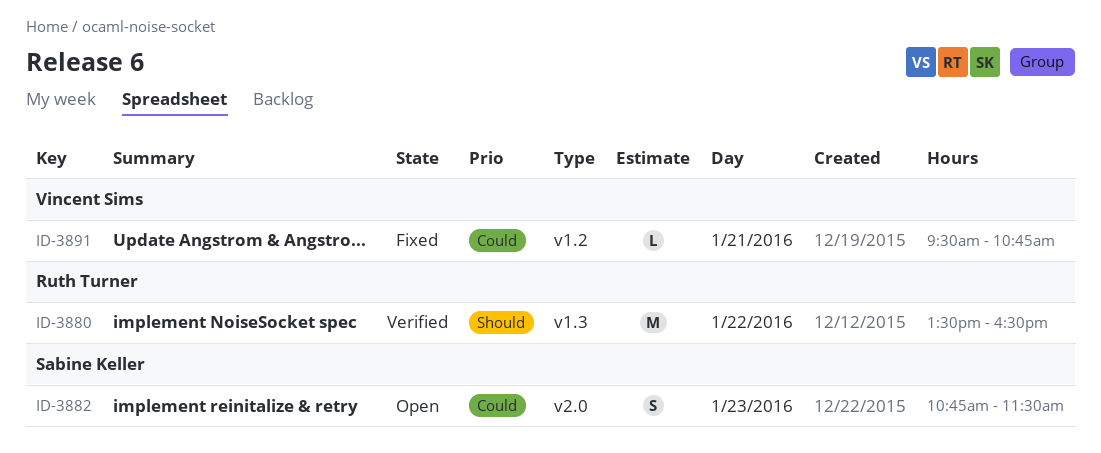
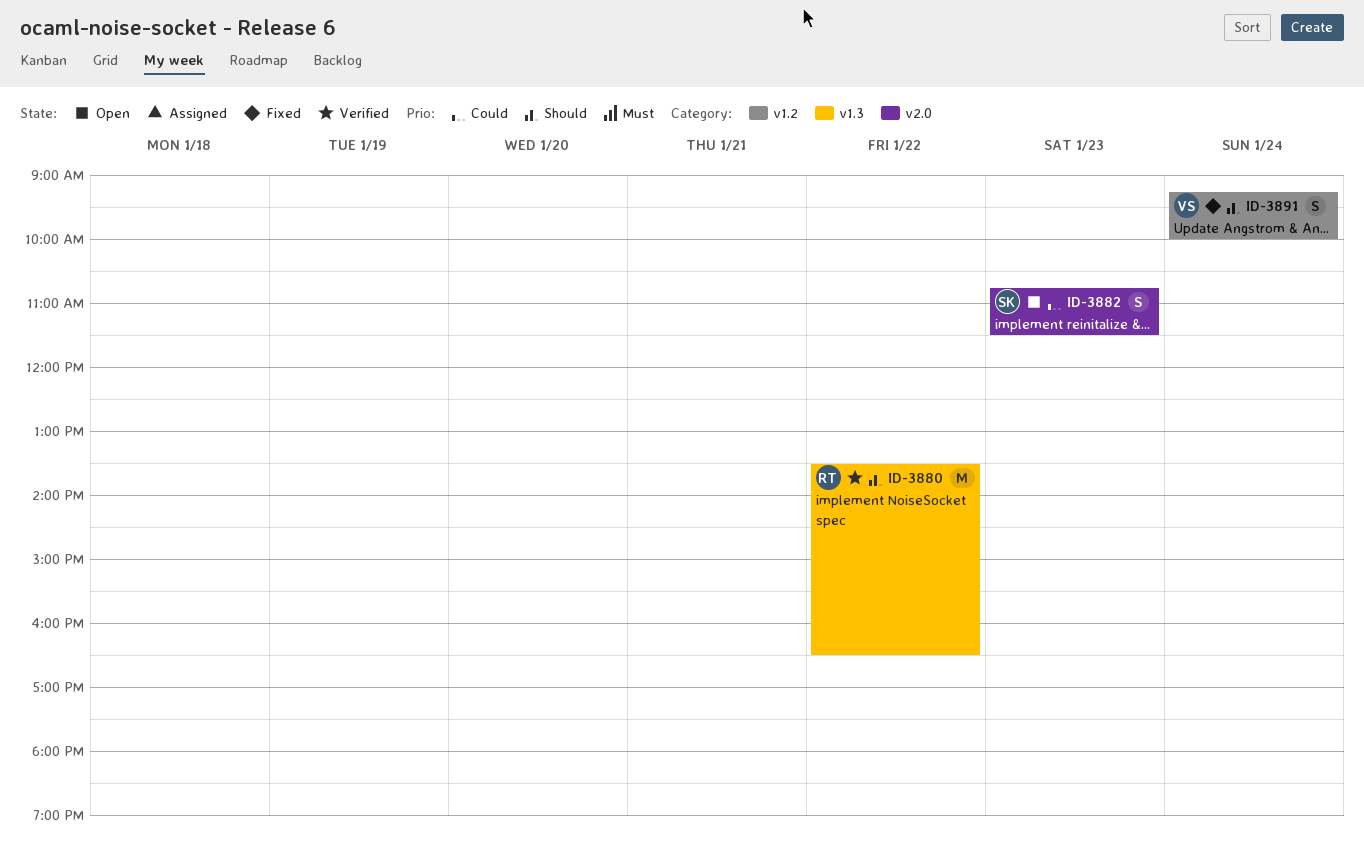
ID-3891, priority: Could -> Should
ID-3891, estimate: L -> S
ID-3891, day: Jan 21 -> Jan 24
ID-3891, begins: 09:30 -> 09:15
ID-3891, ends: 10:45 -> 10:00

